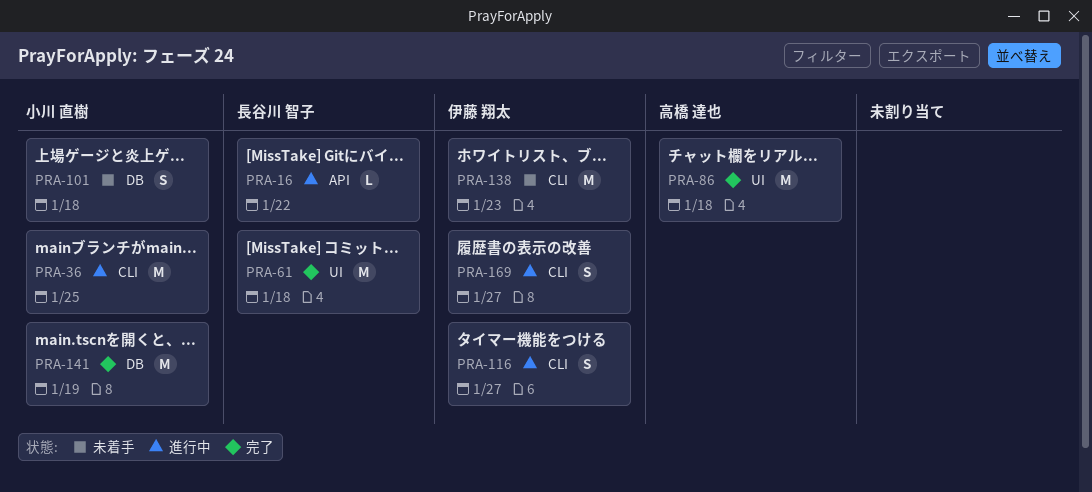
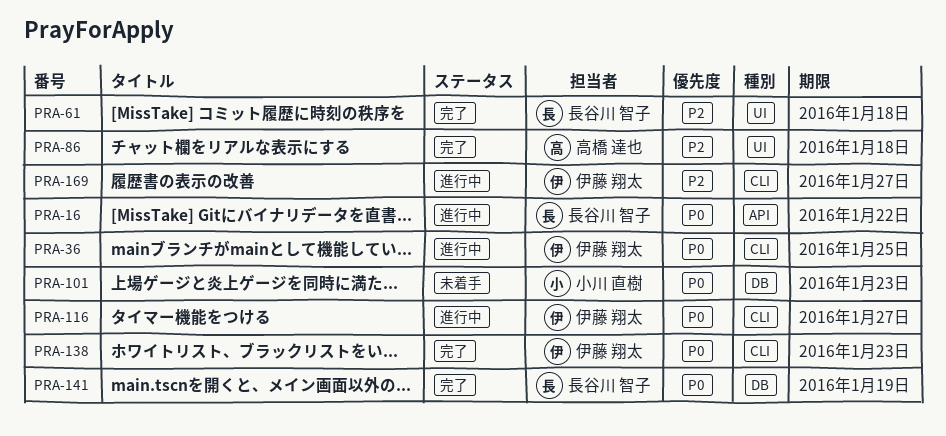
PRA-36, owner: 小川 直樹 -> 伊藤 翔太
PRA-101, due: Jan 18 -> Jan 23
PRA-138, status: 未着手 -> 完了
PRA-141, owner: 小川 直樹 -> 長谷川 智子

